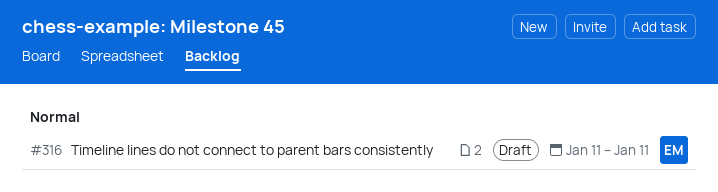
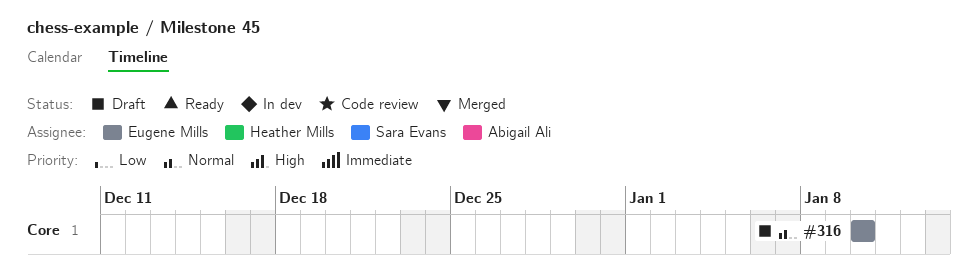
#316, start: Jan 11 -> Jan 10
#316, due: Jan 11 -> Jan 10

